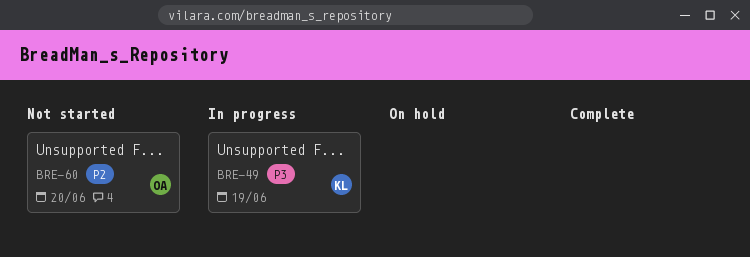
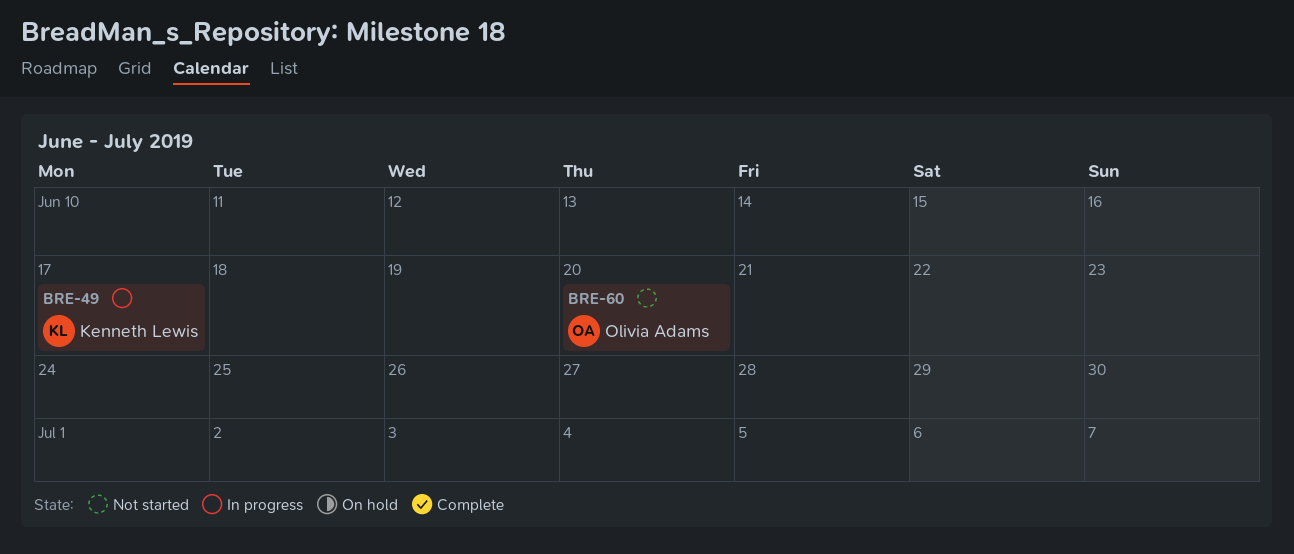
BRE-49, due: Jun 19 -> Jun 17

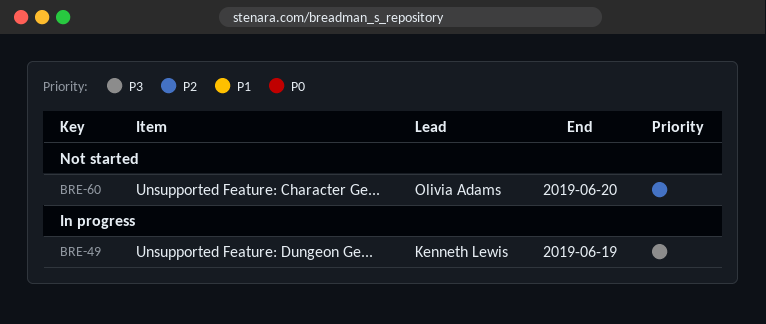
BRE-49, due: Jun 17 -> Jun 19

